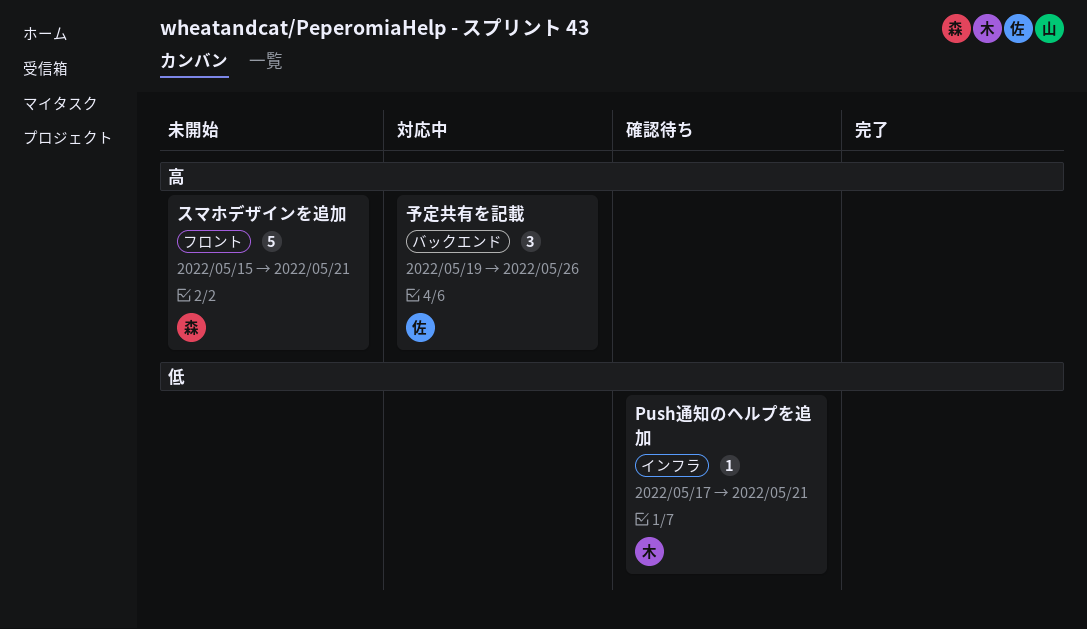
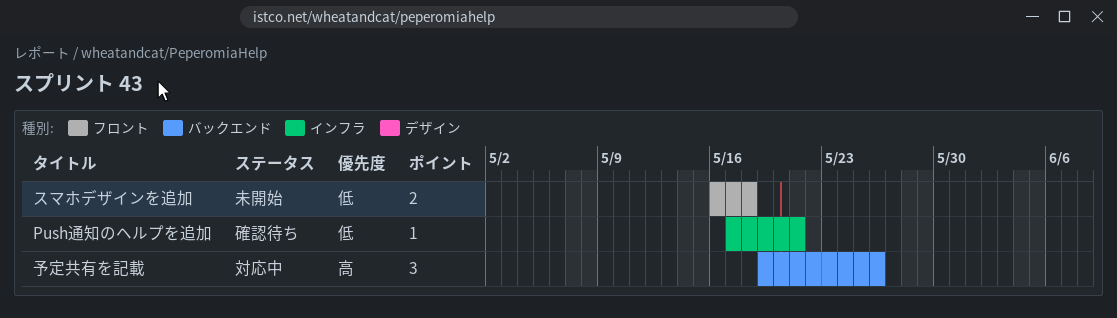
スマホデザインを追加, priority: 高 -> 低
スマホデザインを追加, estimate: 5 -> 2
スマホデザインを追加, start: May 15 -> May 16
スマホデザインを追加, due: May 21 -> May 18

